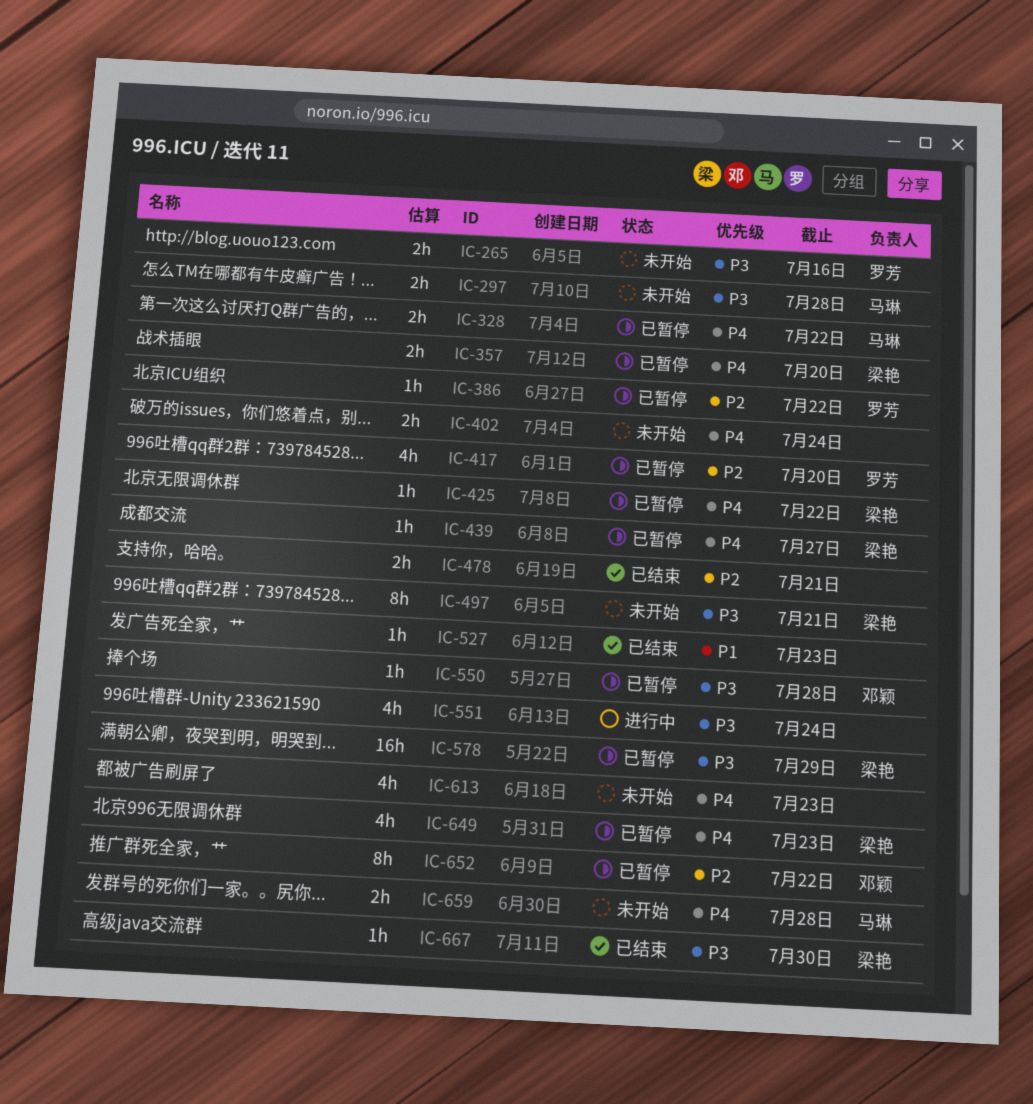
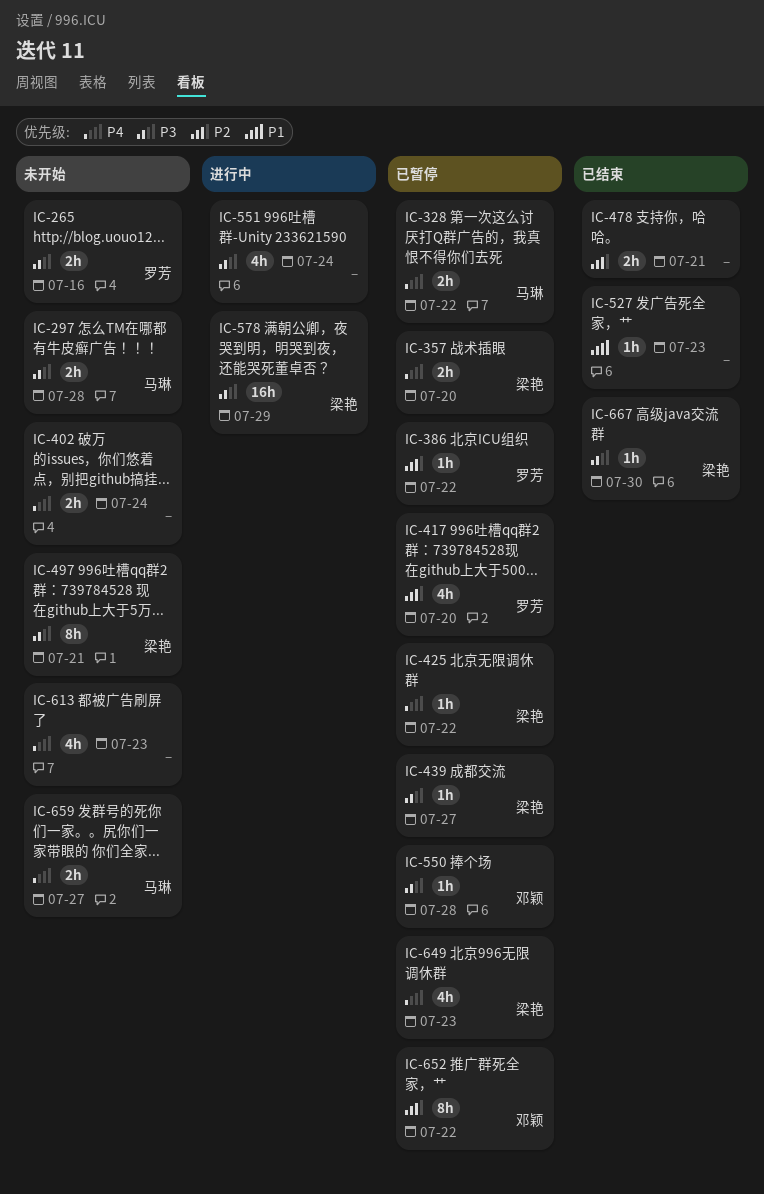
IC-439, priority: P4 -> P3
IC-578, status: 已暂停 -> 进行中
IC-659, due: Jul 28 -> Jul 27

